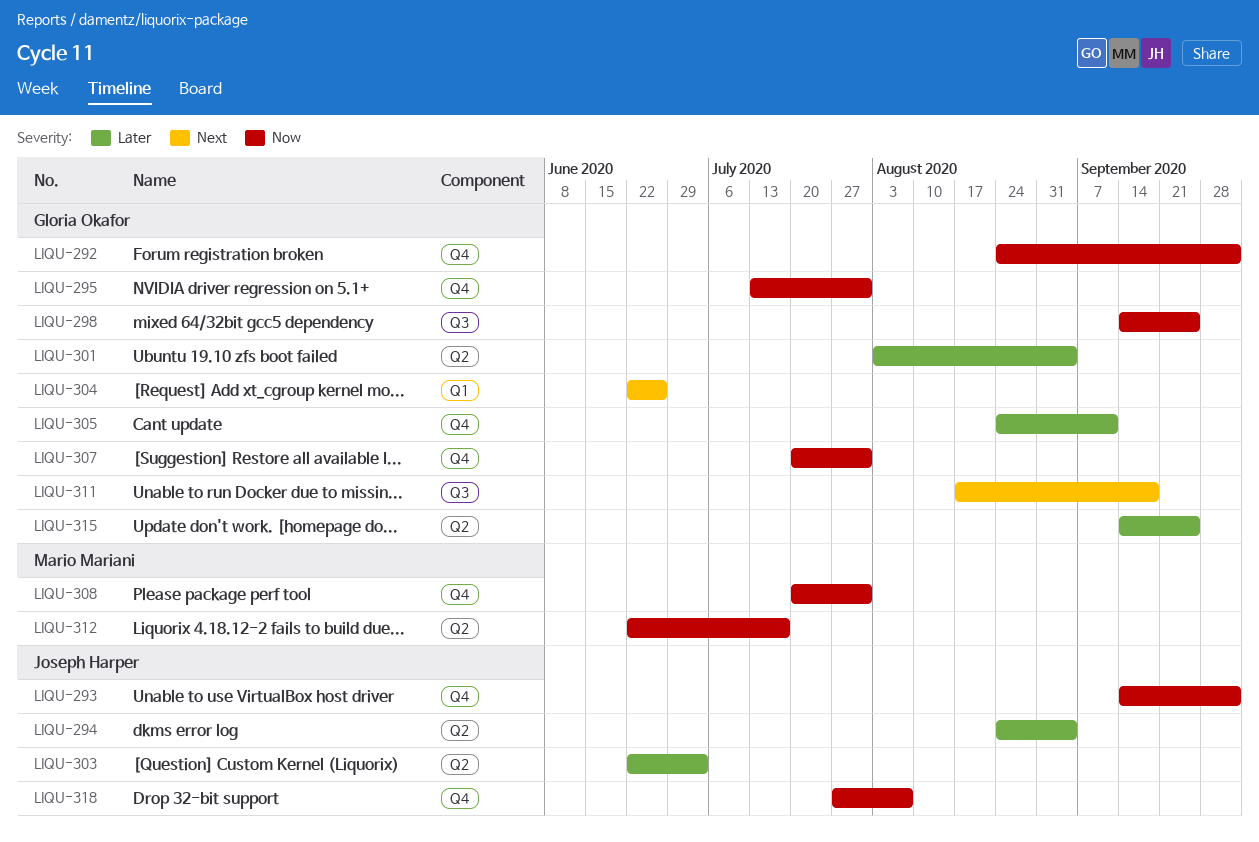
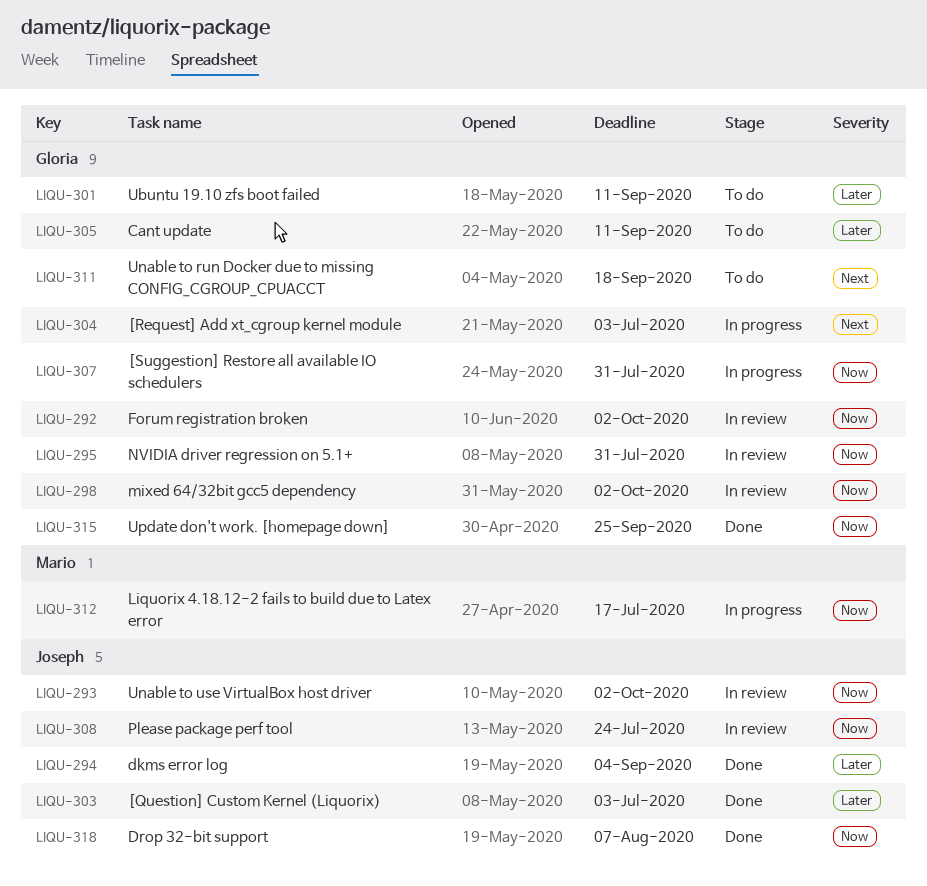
LIQU-298, due: Sep 25 -> Oct 2
LIQU-301, due: Sep 4 -> Sep 11
LIQU-304, due: Jun 26 -> Jul 3
LIQU-308, owner: Mario Mariani -> Joseph Harper
LIQU-308, due: Jul 31 -> Jul 24
LIQU-315, priority: Later -> Now

